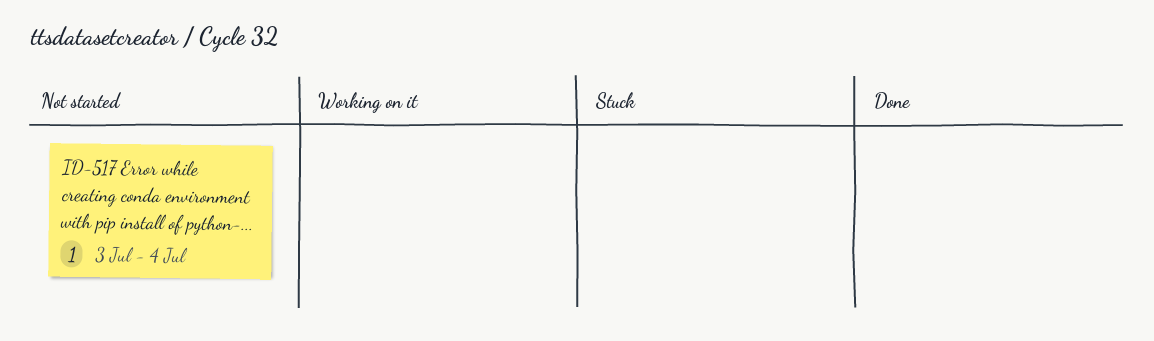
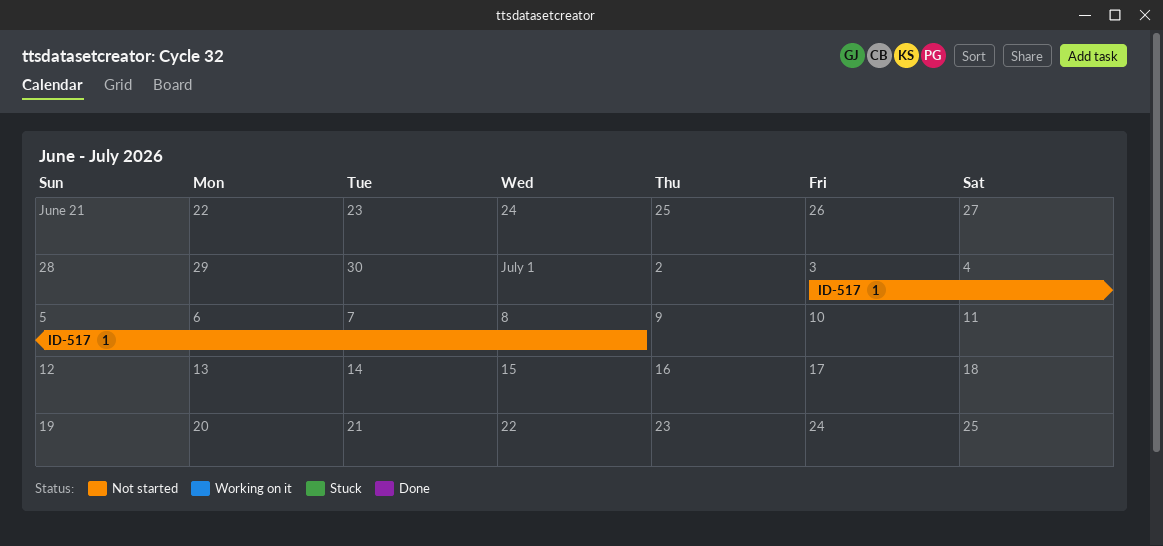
ID-517, due: Jul 4 -> Jul 8

